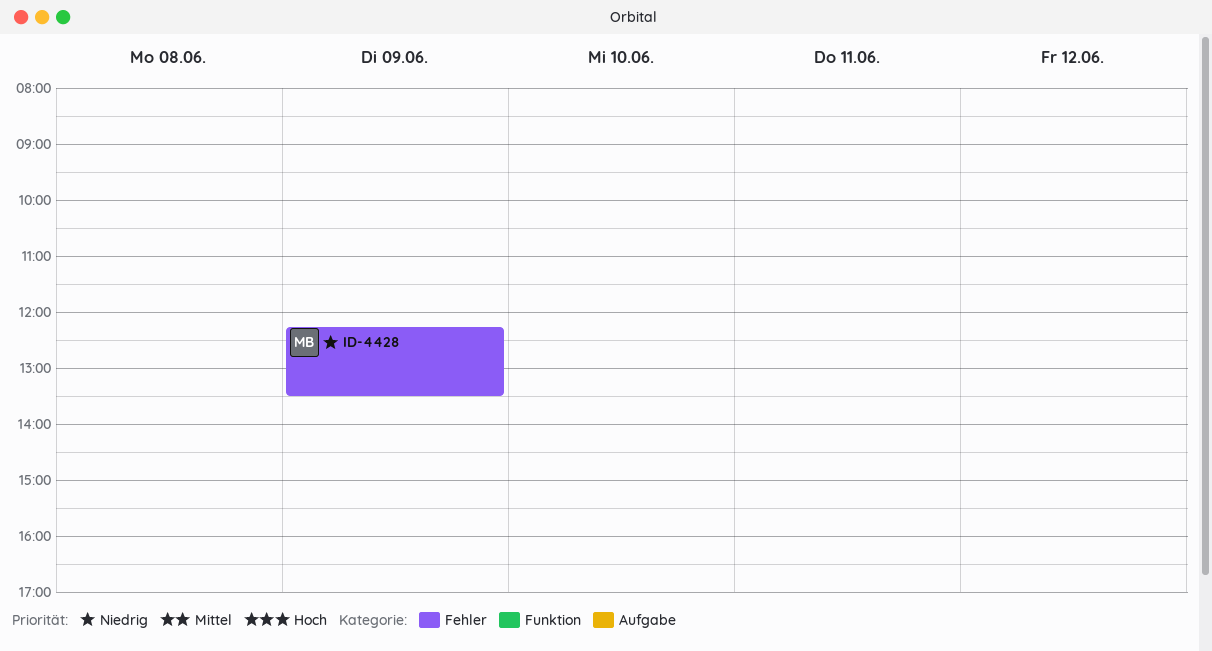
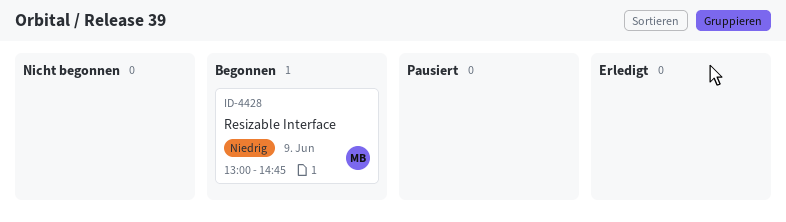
ID-4428, begins: 12:15 -> 13:00
ID-4428, ends: 13:30 -> 14:45

